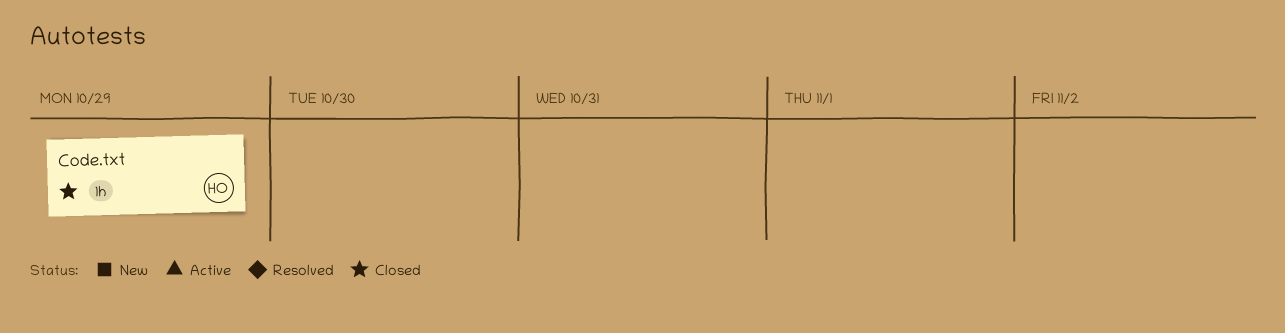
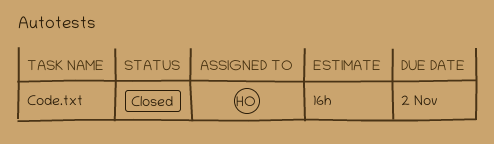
Code.txt, estimate: 1h -> 16h
Code.txt, due: Oct 29 -> Nov 2

